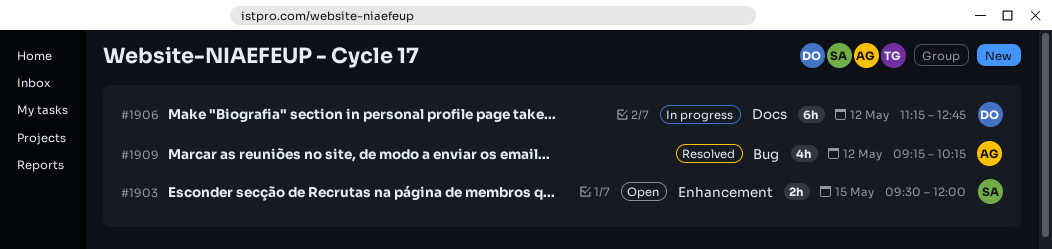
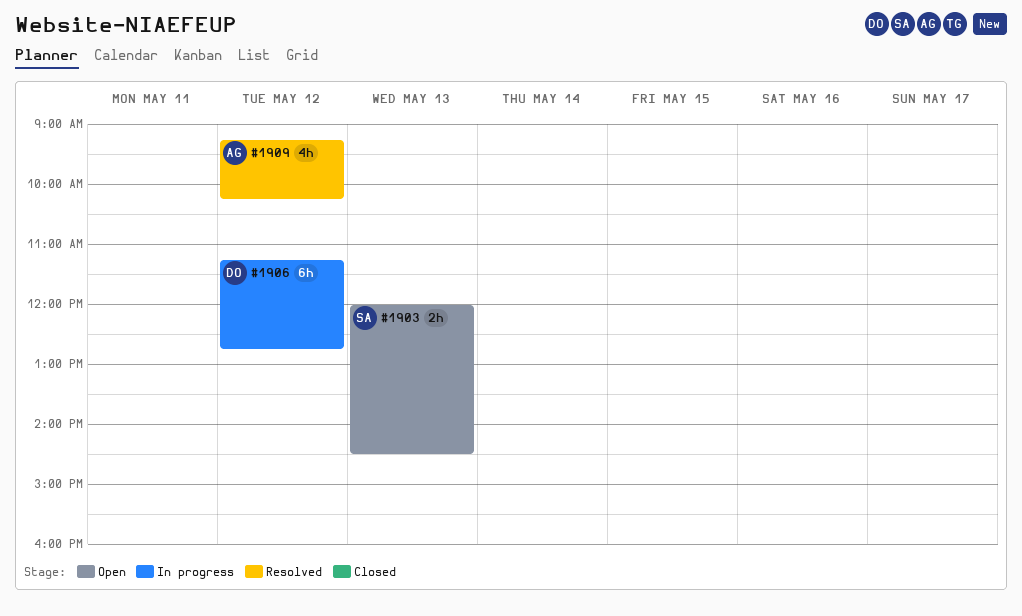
#1903, day: May 15 -> May 13
#1903, begins: 09:30 -> 12:00
#1903, ends: 12:00 -> 14:30

